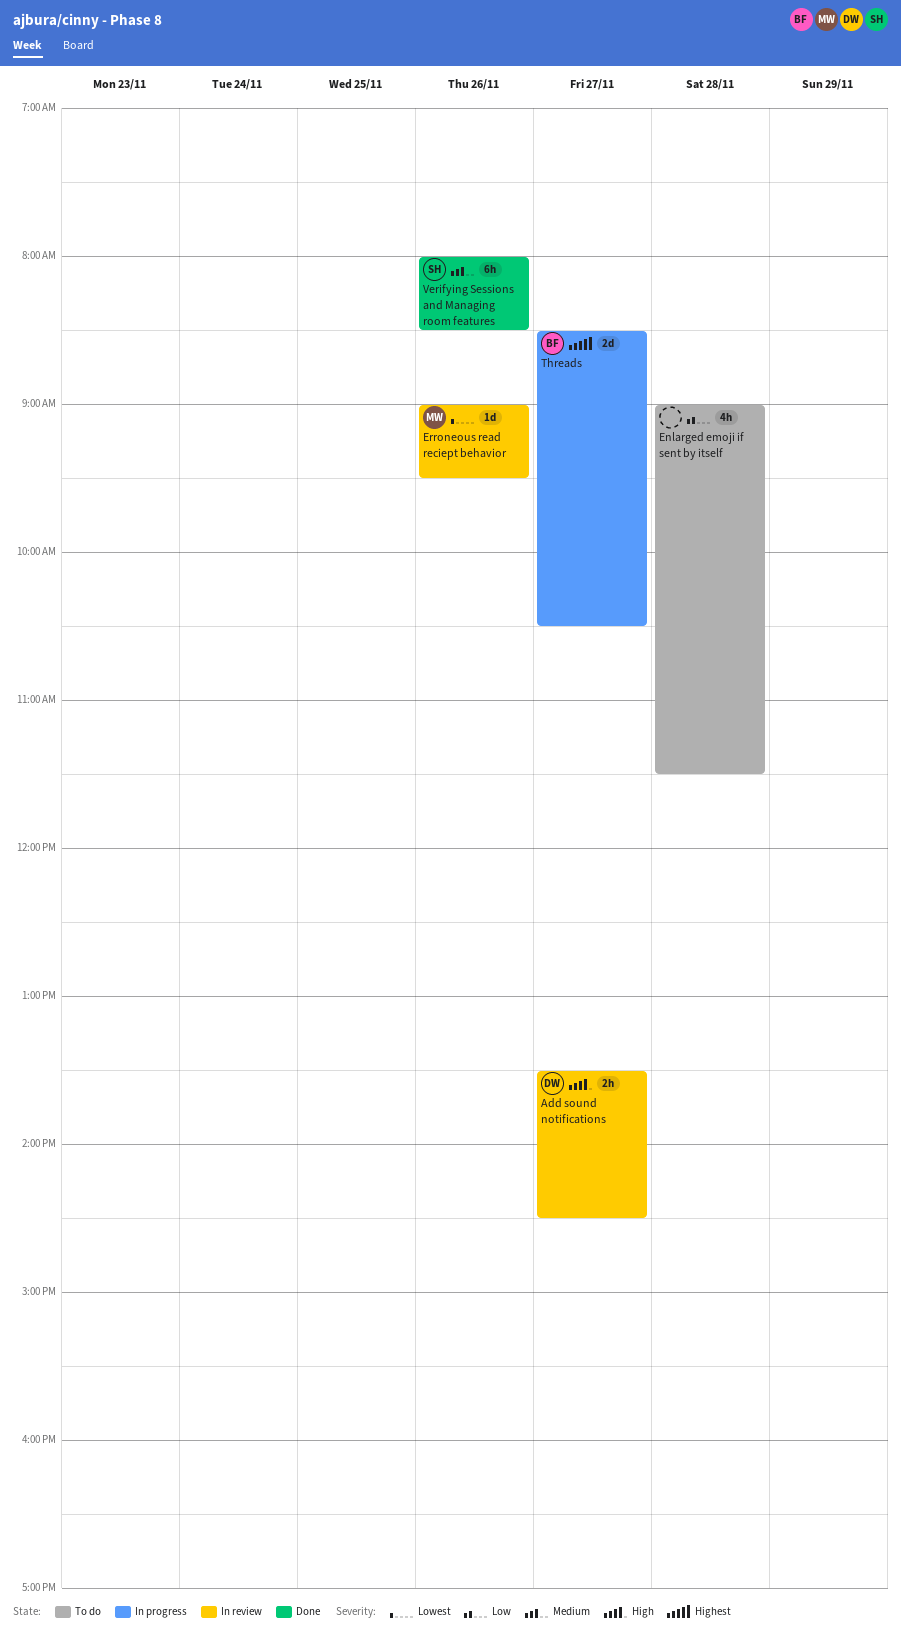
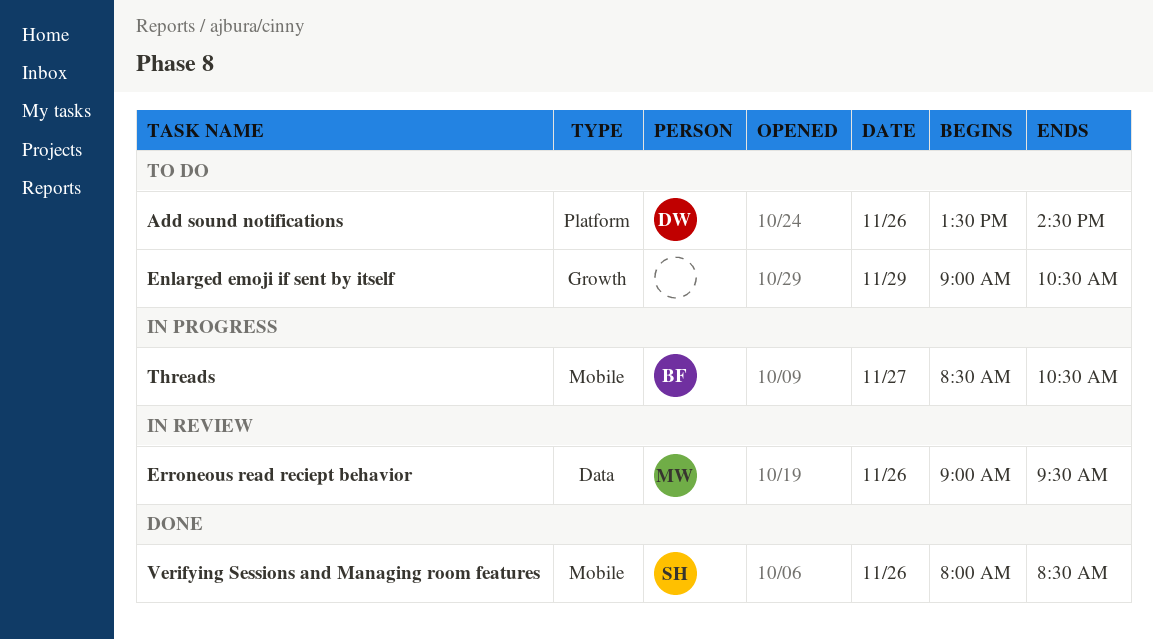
Add sound notifications, status: In review -> To do
Add sound notifications, day: Nov 27 -> Nov 26
Enlarged emoji if sent by itself, day: Nov 28 -> Nov 29
Enlarged emoji if sent by itself, ends: 11:30 -> 10:30

